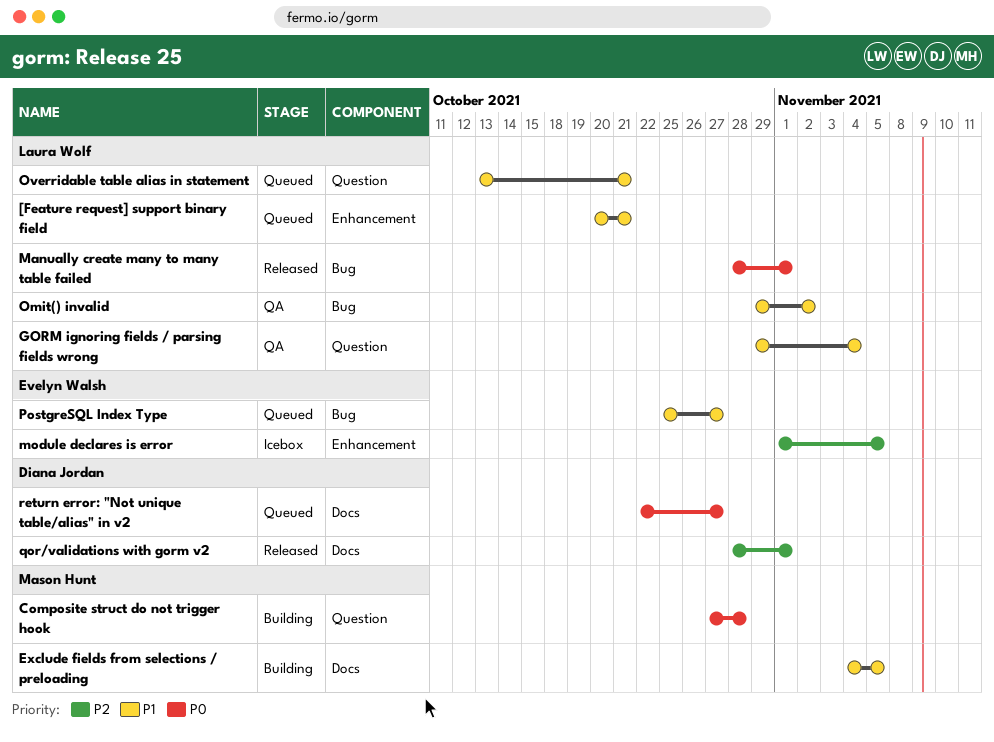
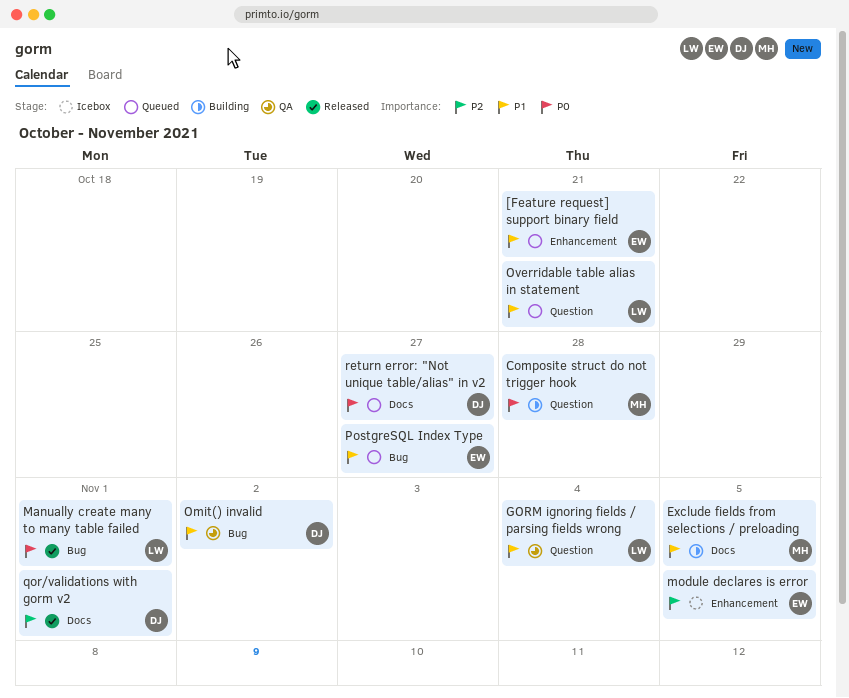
[Feature request] support binary field, owner: Laura Wolf -> Evelyn Walsh
Omit() invalid, owner: Laura Wolf -> Diana Jordan

